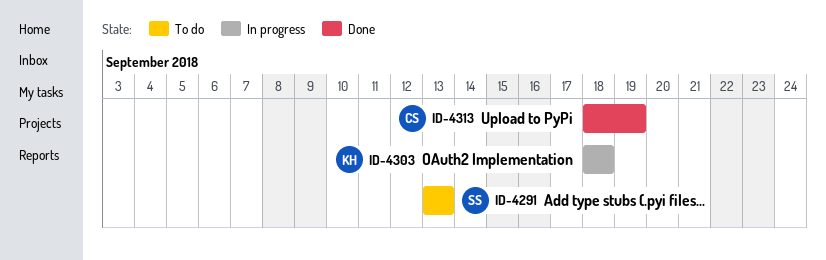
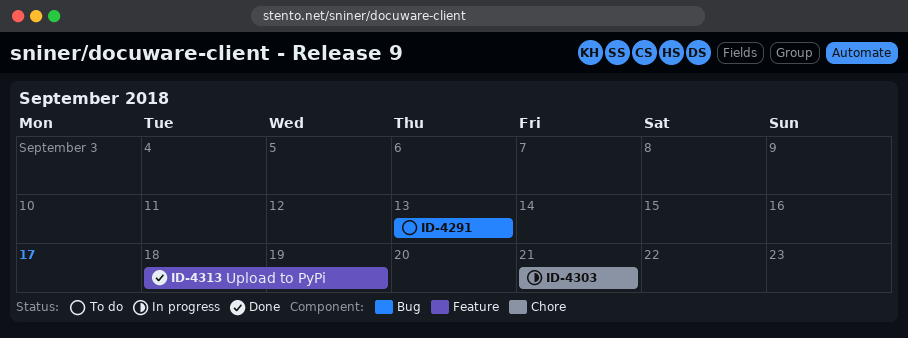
ID-4303, start: Sep 18 -> Sep 21
ID-4303, due: Sep 18 -> Sep 21

